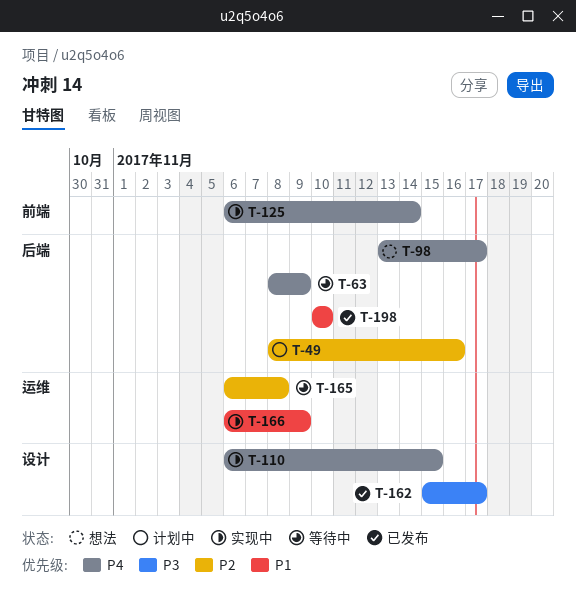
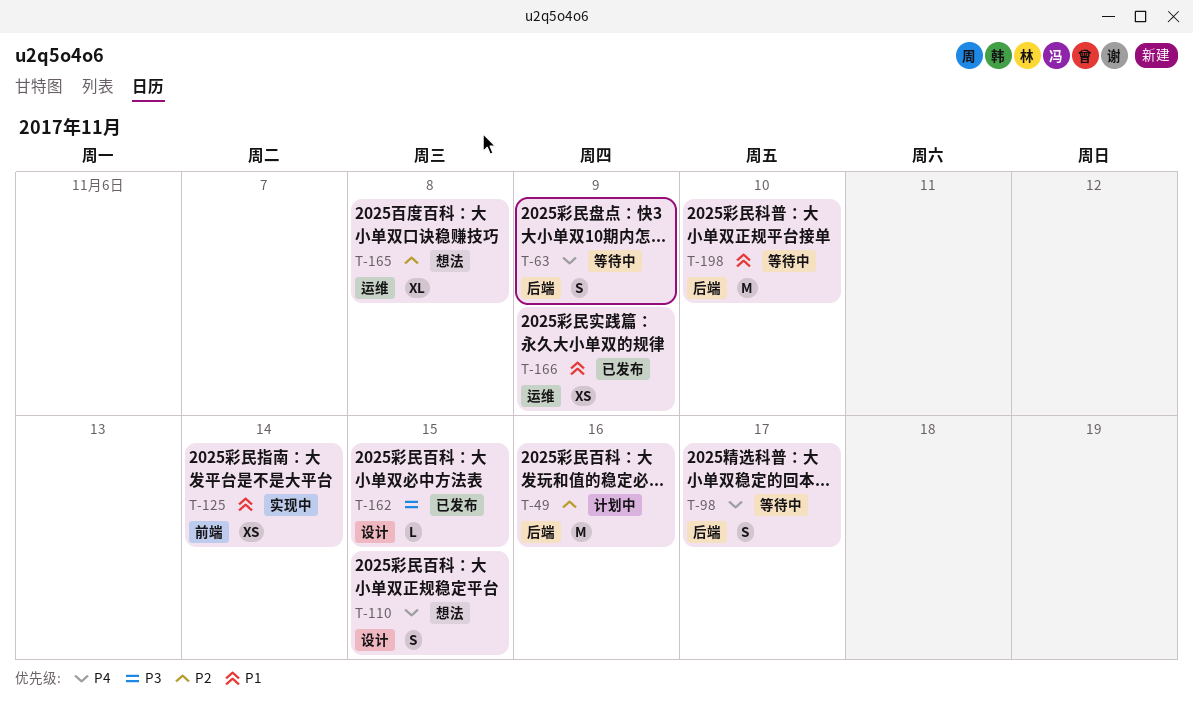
T-98, status: 想法 -> 等待中
T-110, status: 实现中 -> 想法
T-125, priority: P4 -> P1
T-162, due: Nov 17 -> Nov 15
T-165, status: 等待中 -> 想法
T-166, status: 实现中 -> 已发布
T-198, status: 已发布 -> 等待中

